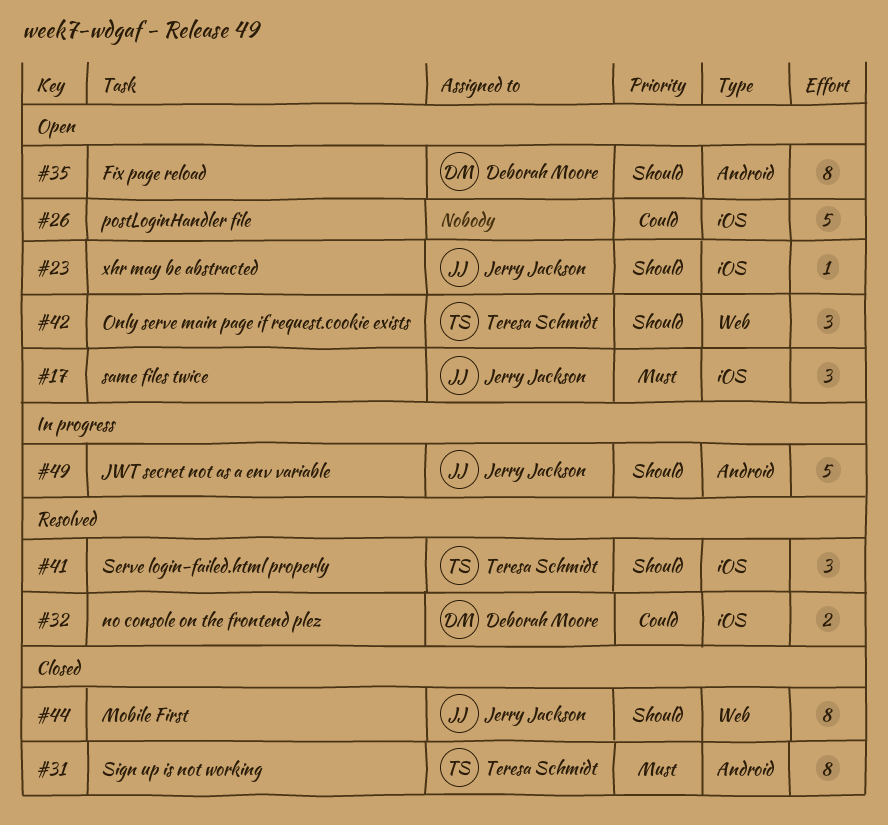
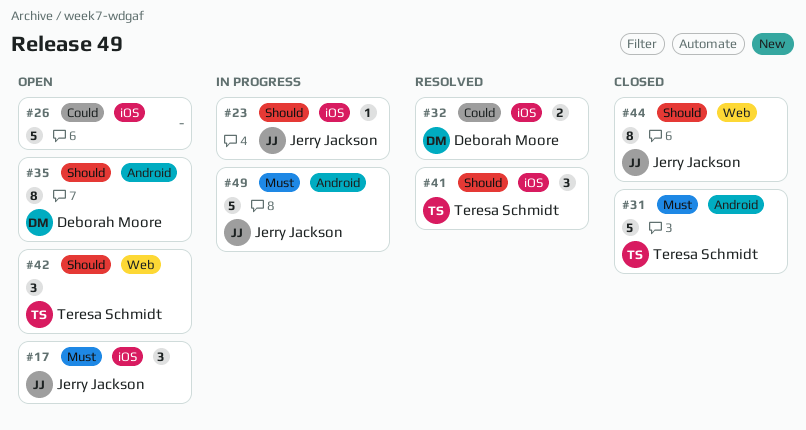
#23, status: Open -> In progress
#31, estimate: 8 -> 5
#49, priority: Should -> Must

